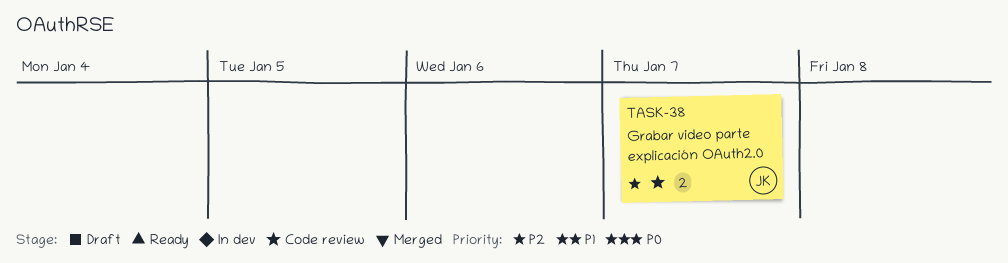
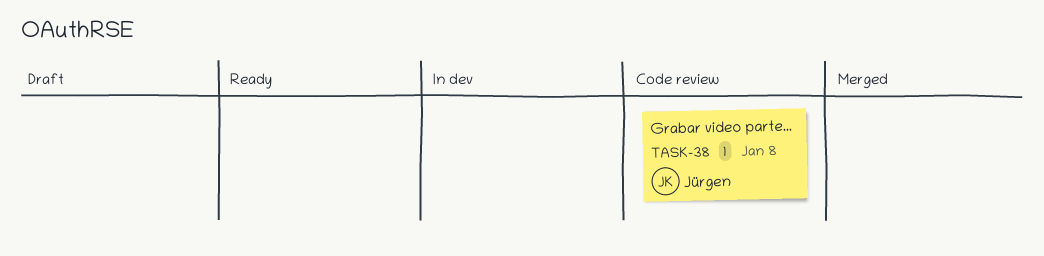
TASK-38, estimate: 2 -> 1
TASK-38, due: Jan 7 -> Jan 8

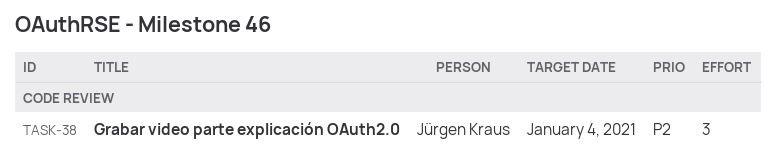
TASK-38, estimate: 1 -> 3
TASK-38, due: Jan 8 -> Jan 4

